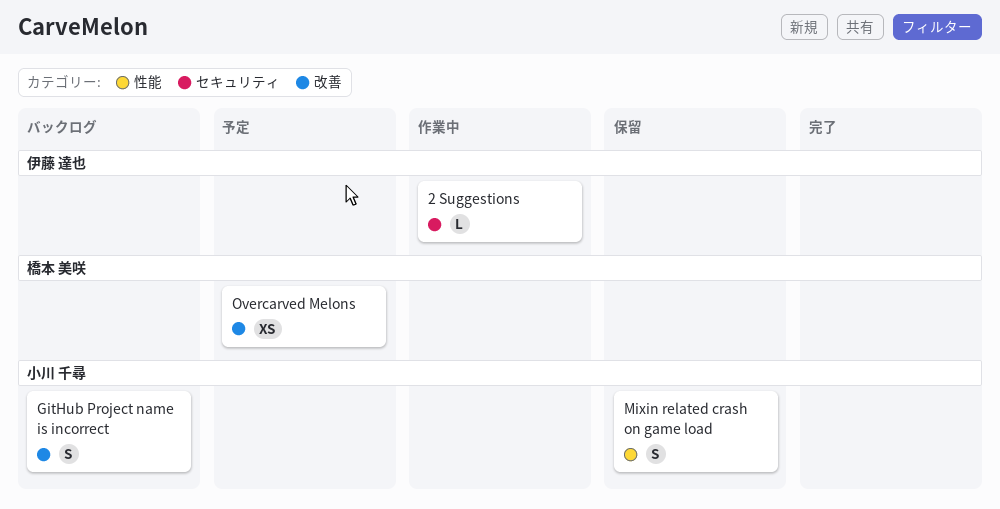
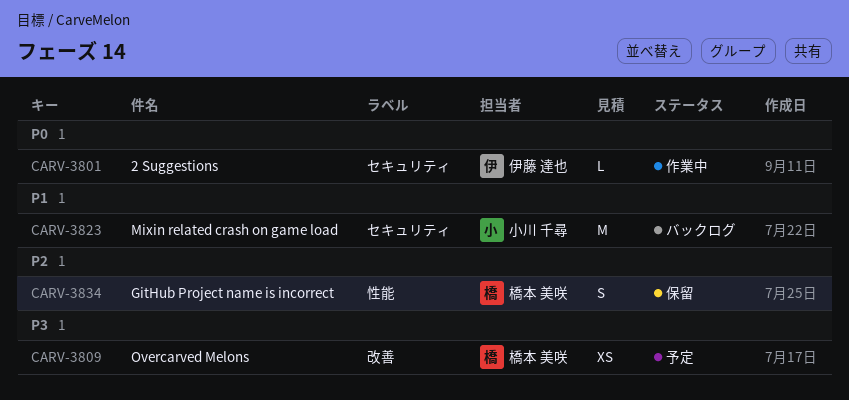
GitHub Project name is incorrect, status: バックログ -> 保留
GitHub Project name is incorrect, owner: 小川 千尋 -> 橋本 美咲
GitHub Project name is incorrect, label: 改善 -> 性能
Mixin related crash on game load, status: 保留 -> バックログ
Mixin related crash on game load, label: 性能 -> セキュリティ
Mixin related crash on game load, estimate: S -> M

